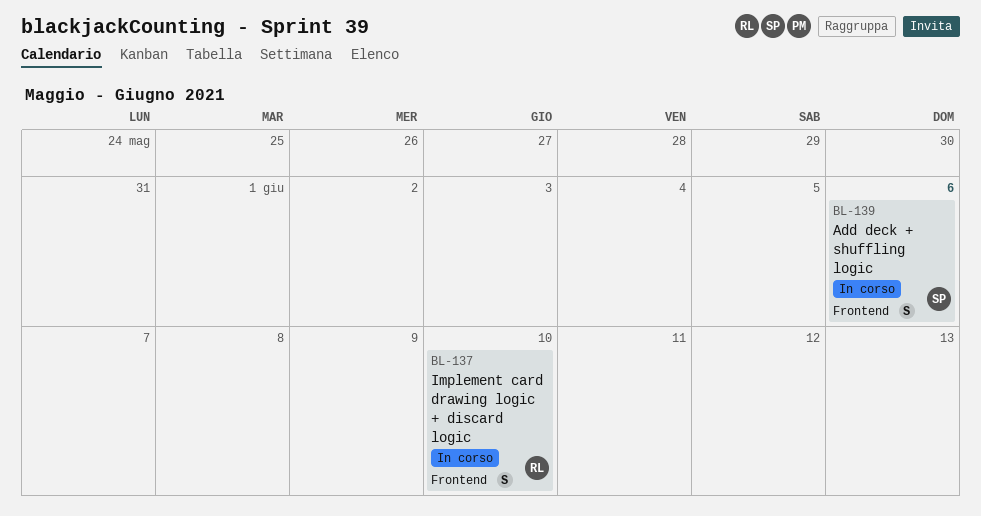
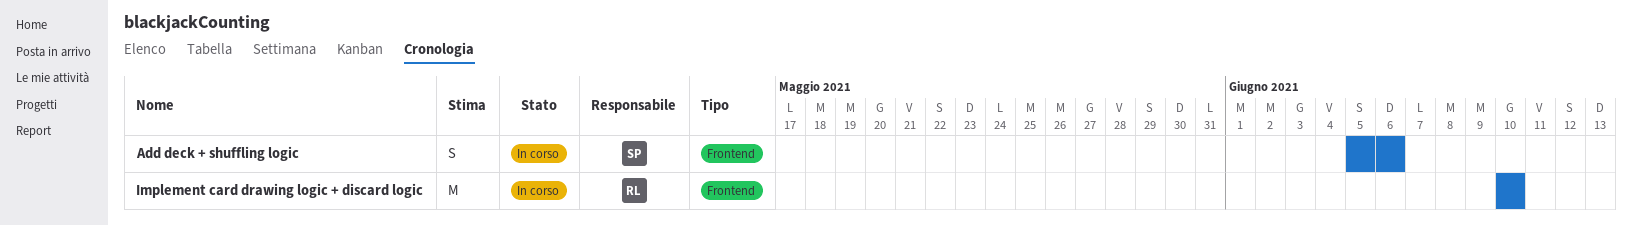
Implement card drawing logic + discard logic, estimate: S -> M

